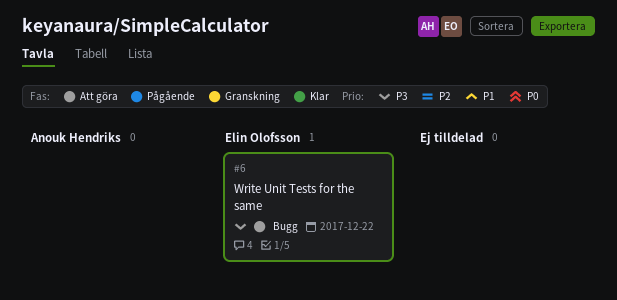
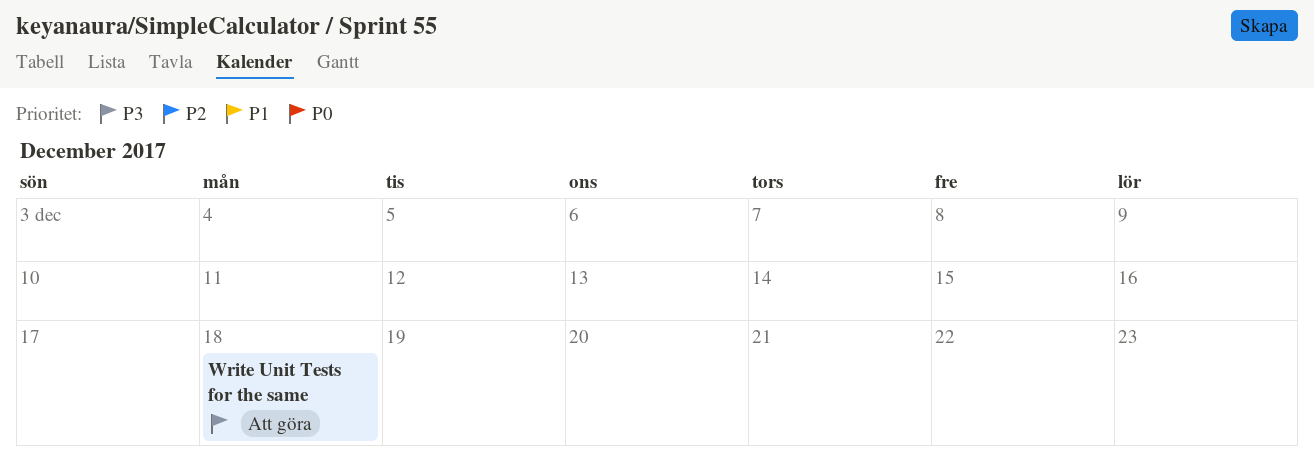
Write Unit Tests for the same, due: Dec 22 -> Dec 18

